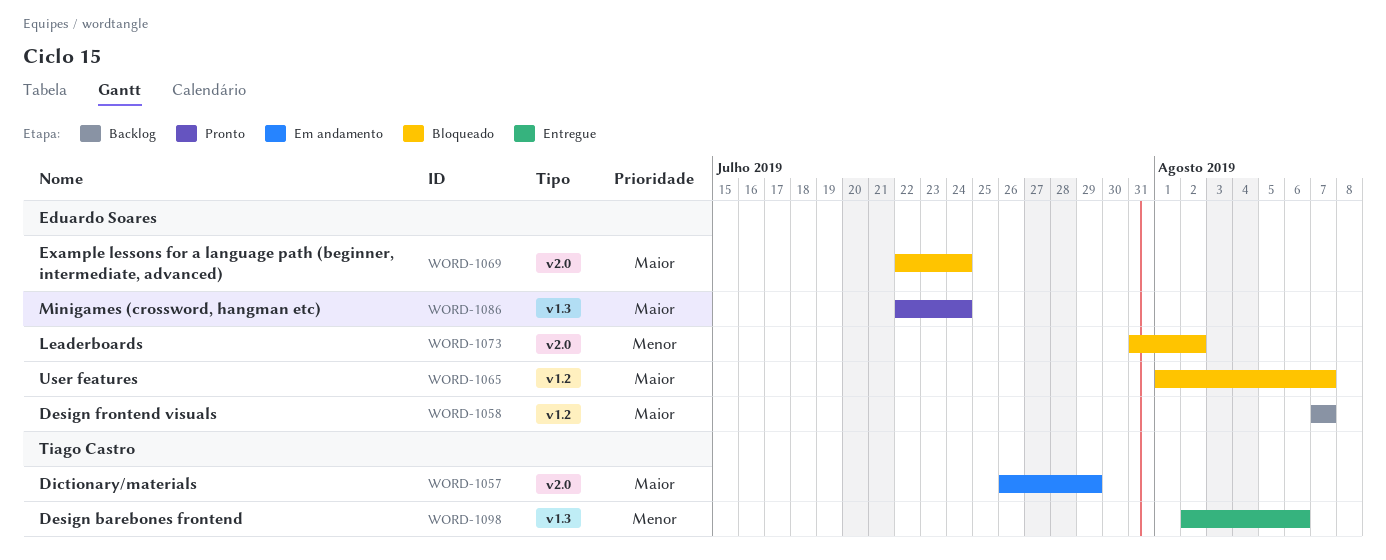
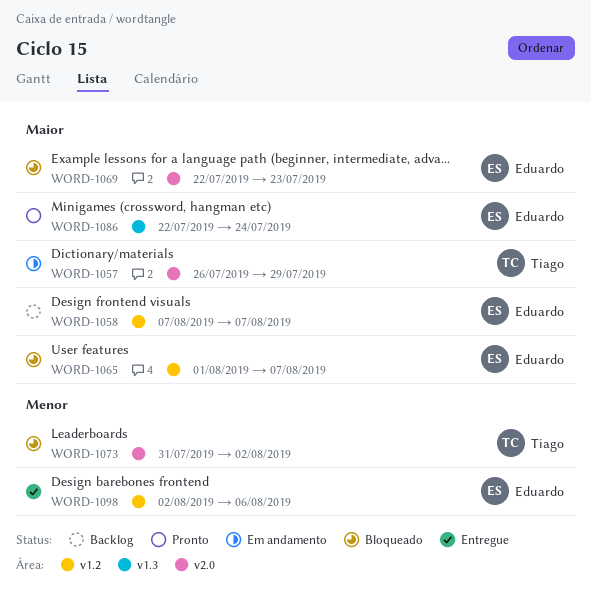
WORD-1069, due: Jul 24 -> Jul 23
WORD-1073, owner: Eduardo Soares -> Tiago Castro
WORD-1098, owner: Tiago Castro -> Eduardo Soares
WORD-1098, label: v1.3 -> v1.2

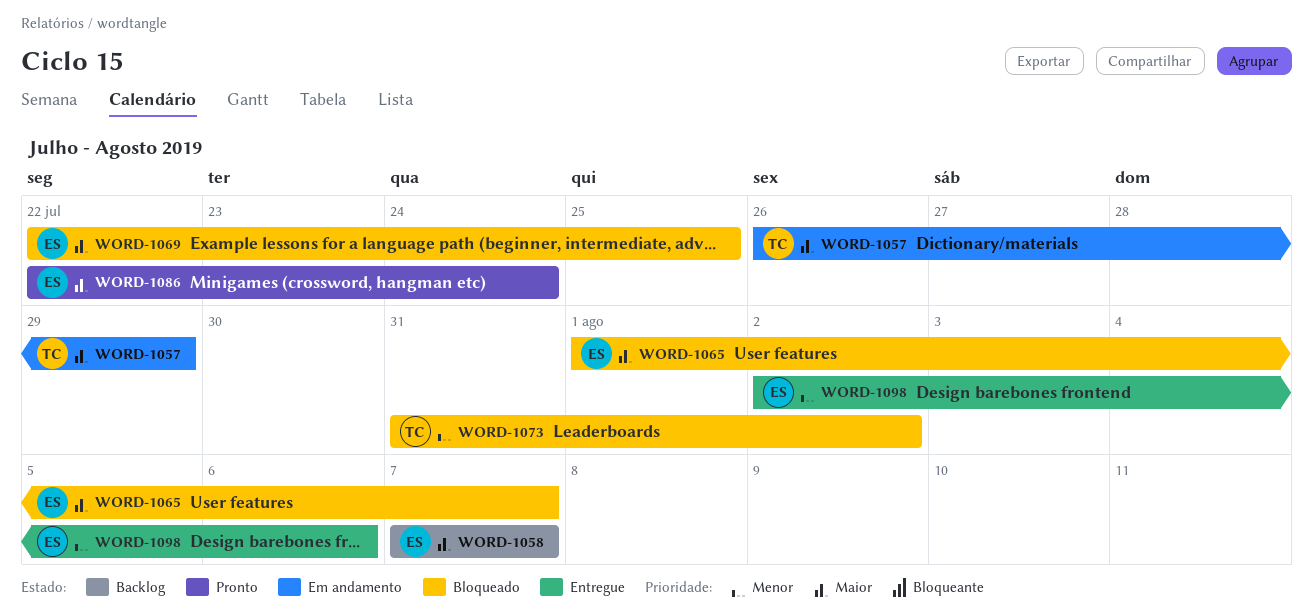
WORD-1069, due: Jul 23 -> Jul 25

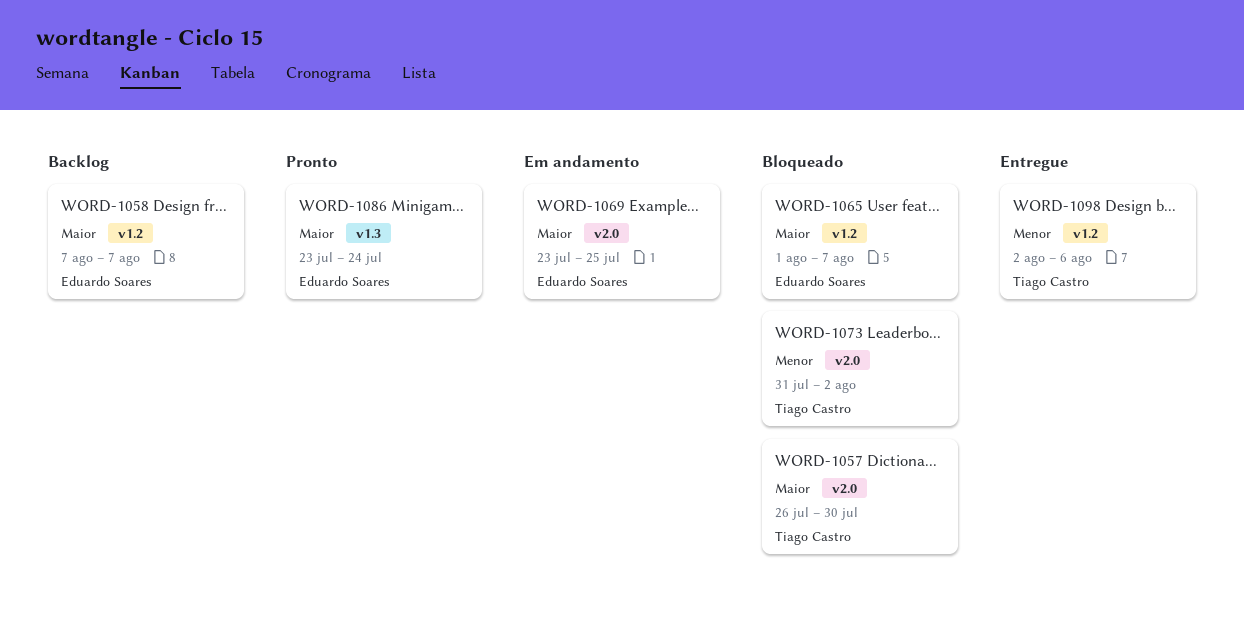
WORD-1057, status: Em andamento -> Bloqueado
WORD-1057, due: Jul 29 -> Jul 30
WORD-1069, status: Bloqueado -> Em andamento
WORD-1069, start: Jul 22 -> Jul 23
WORD-1086, start: Jul 22 -> Jul 23
WORD-1098, owner: Eduardo Soares -> Tiago Castro

